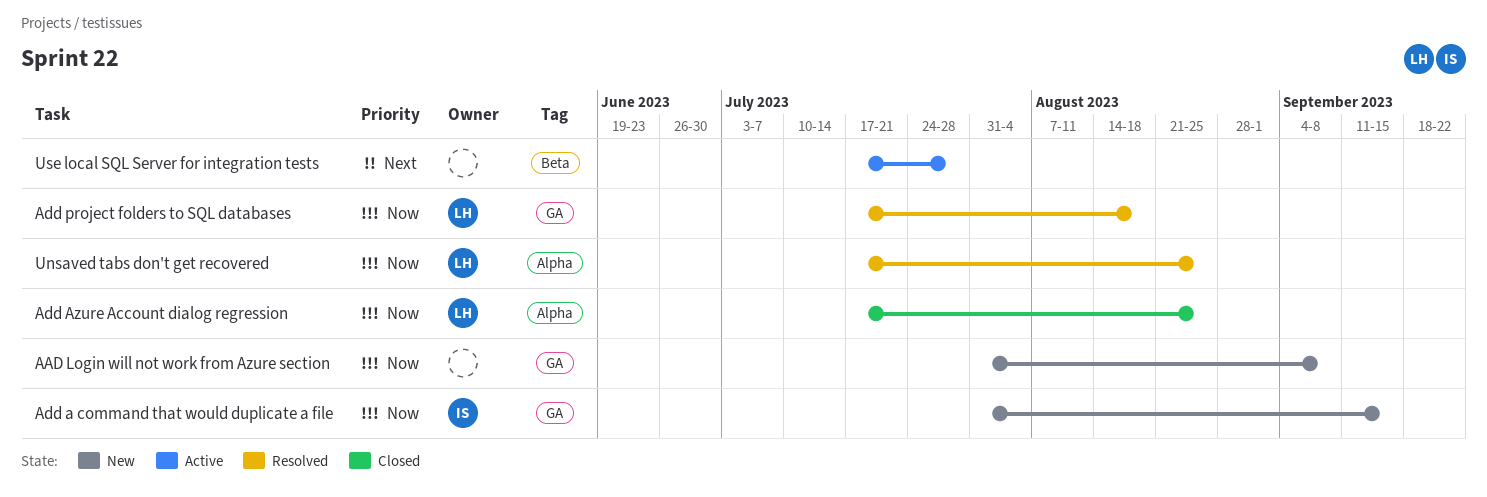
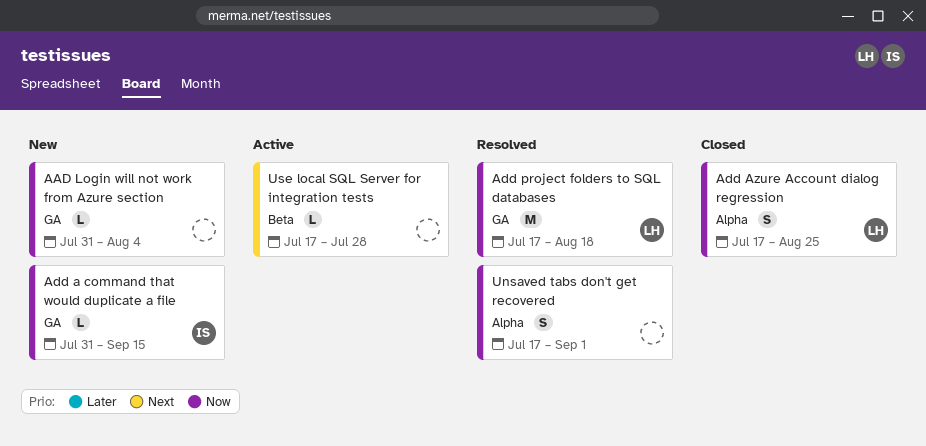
AAD Login will not work from Azure section, due: Sep 8 -> Aug 4
Unsaved tabs don't get recovered, owner: LH -> none
Unsaved tabs don't get recovered, due: Aug 25 -> Sep 1

